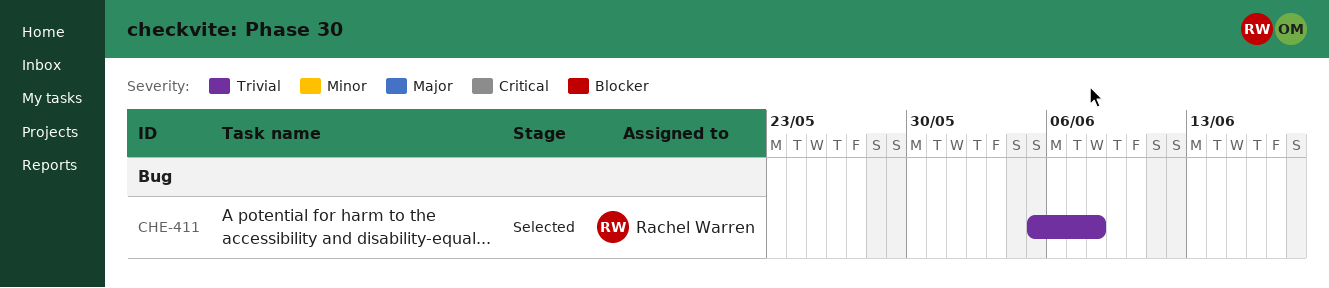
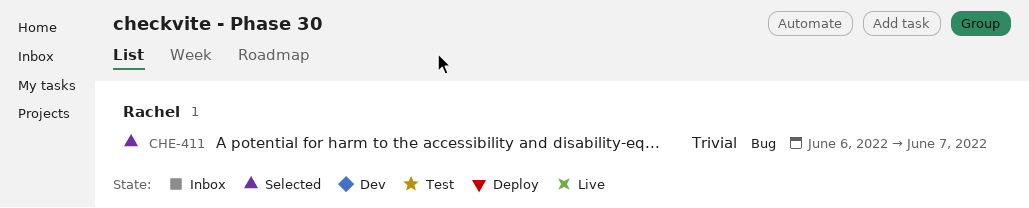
CHE-411, start: Jun 5 -> Jun 6
CHE-411, due: Jun 8 -> Jun 7

